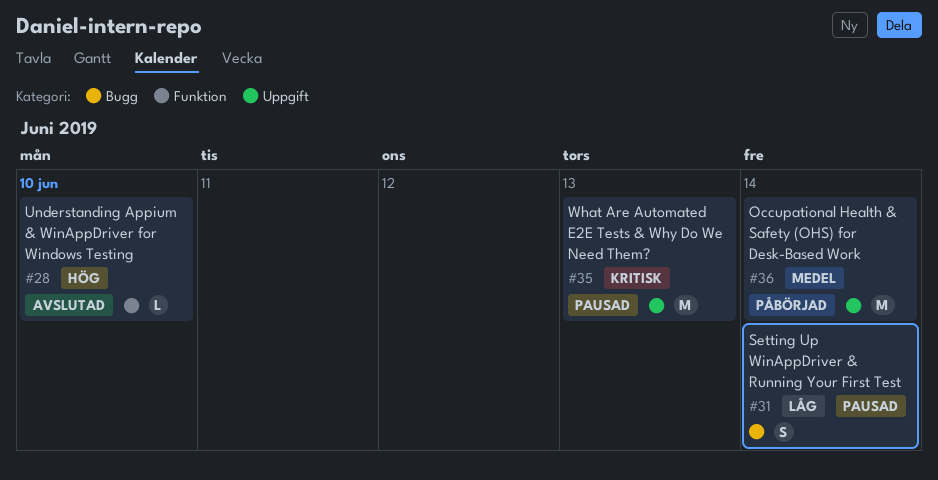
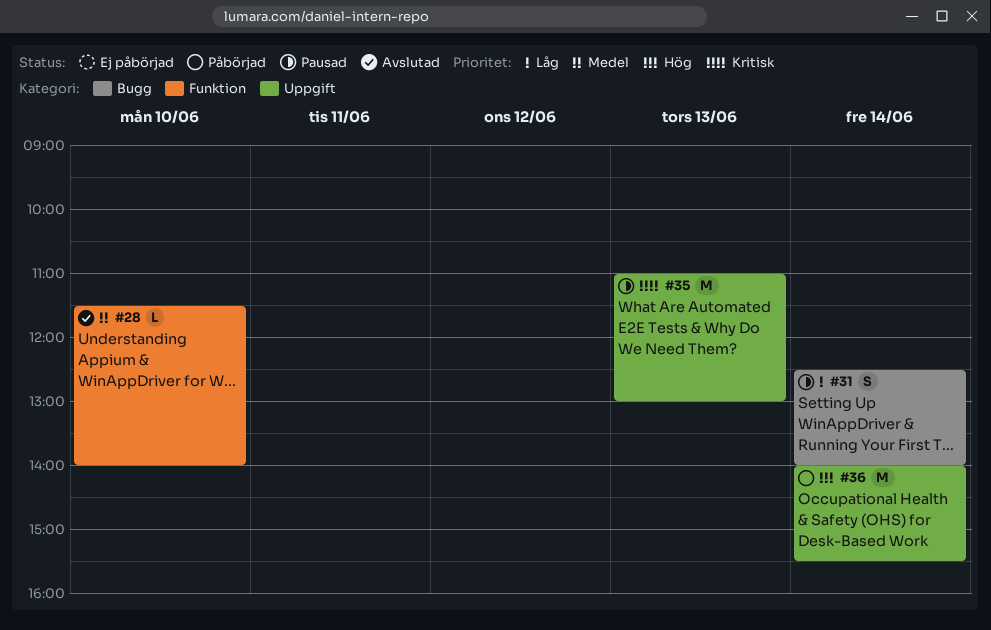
#28, priority: Hög -> Medel
#36, priority: Medel -> Hög

